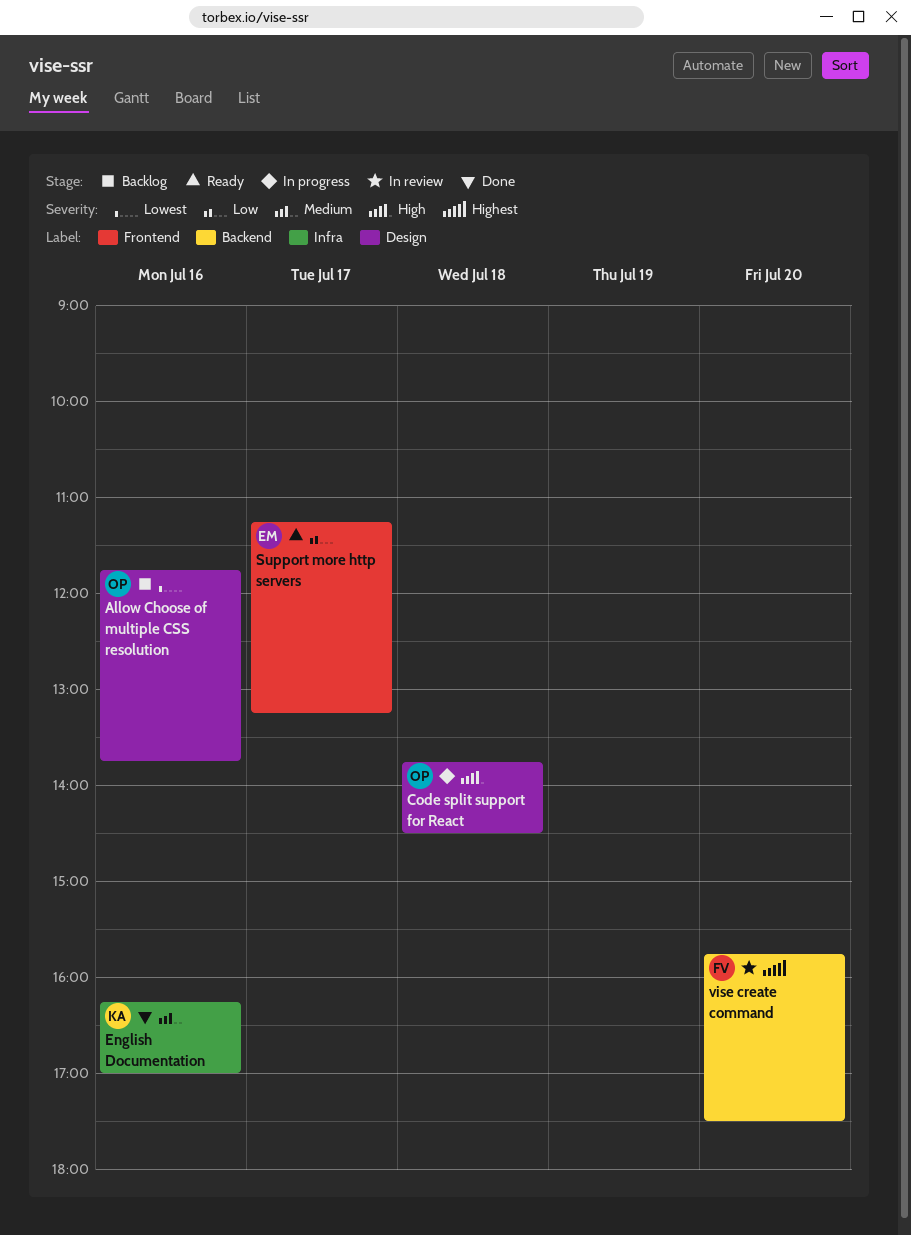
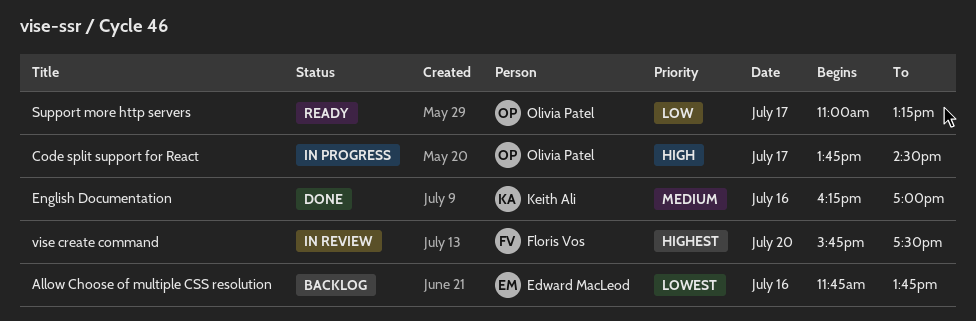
Allow Choose of multiple CSS resolution, owner: Olivia Patel -> Edward MacLeod
Code split support for React, day: Jul 18 -> Jul 17
Support more http servers, owner: Edward MacLeod -> Olivia Patel
Support more http servers, begins: 11:15 -> 11:00

